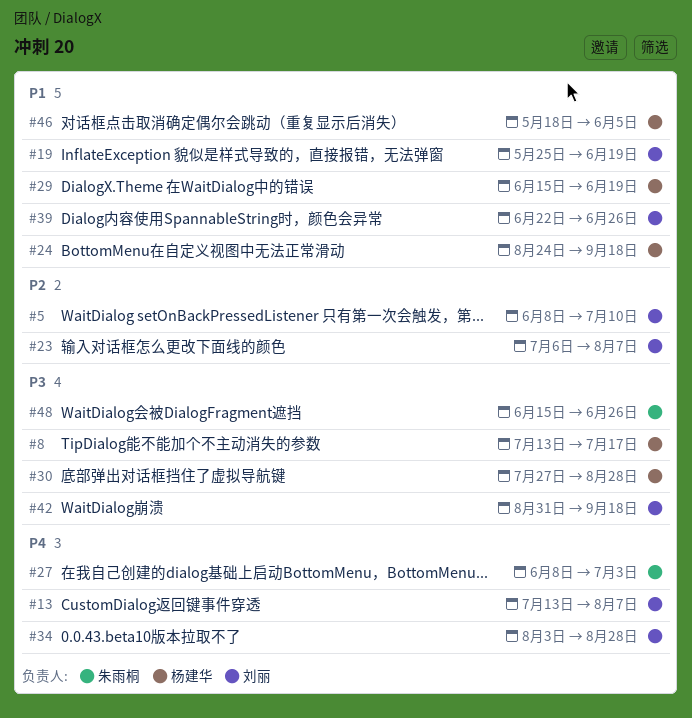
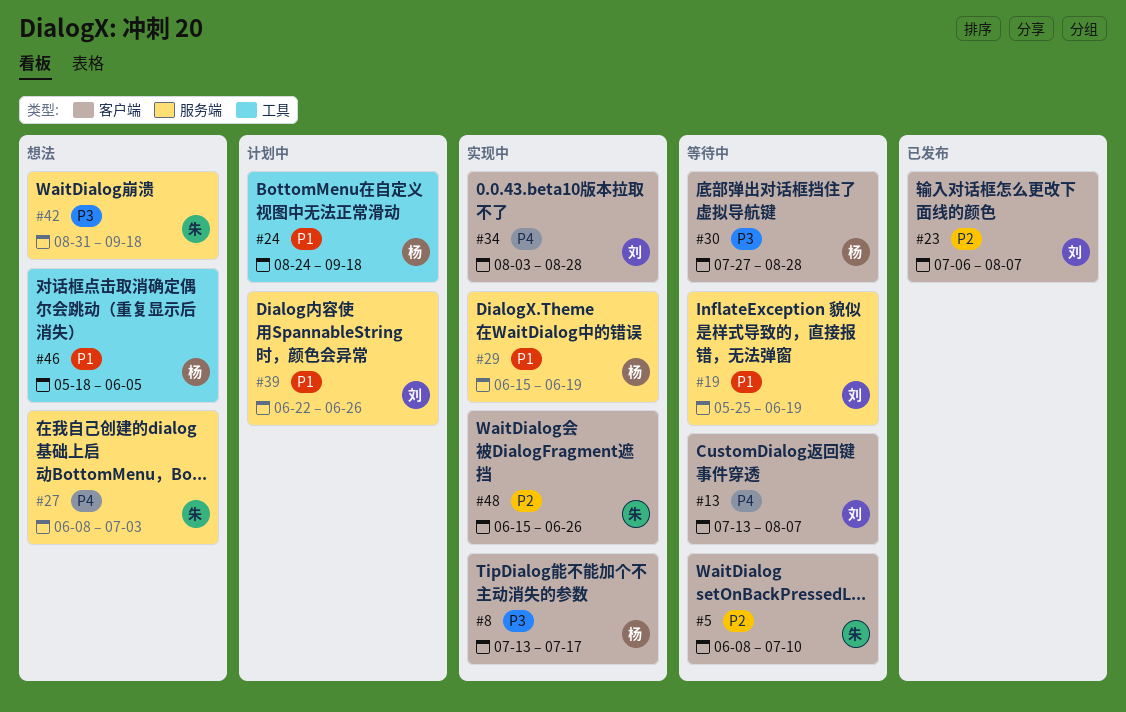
#5, owner: 刘丽 -> 朱雨桐
#42, owner: 刘丽 -> 朱雨桐
#48, priority: P3 -> P2

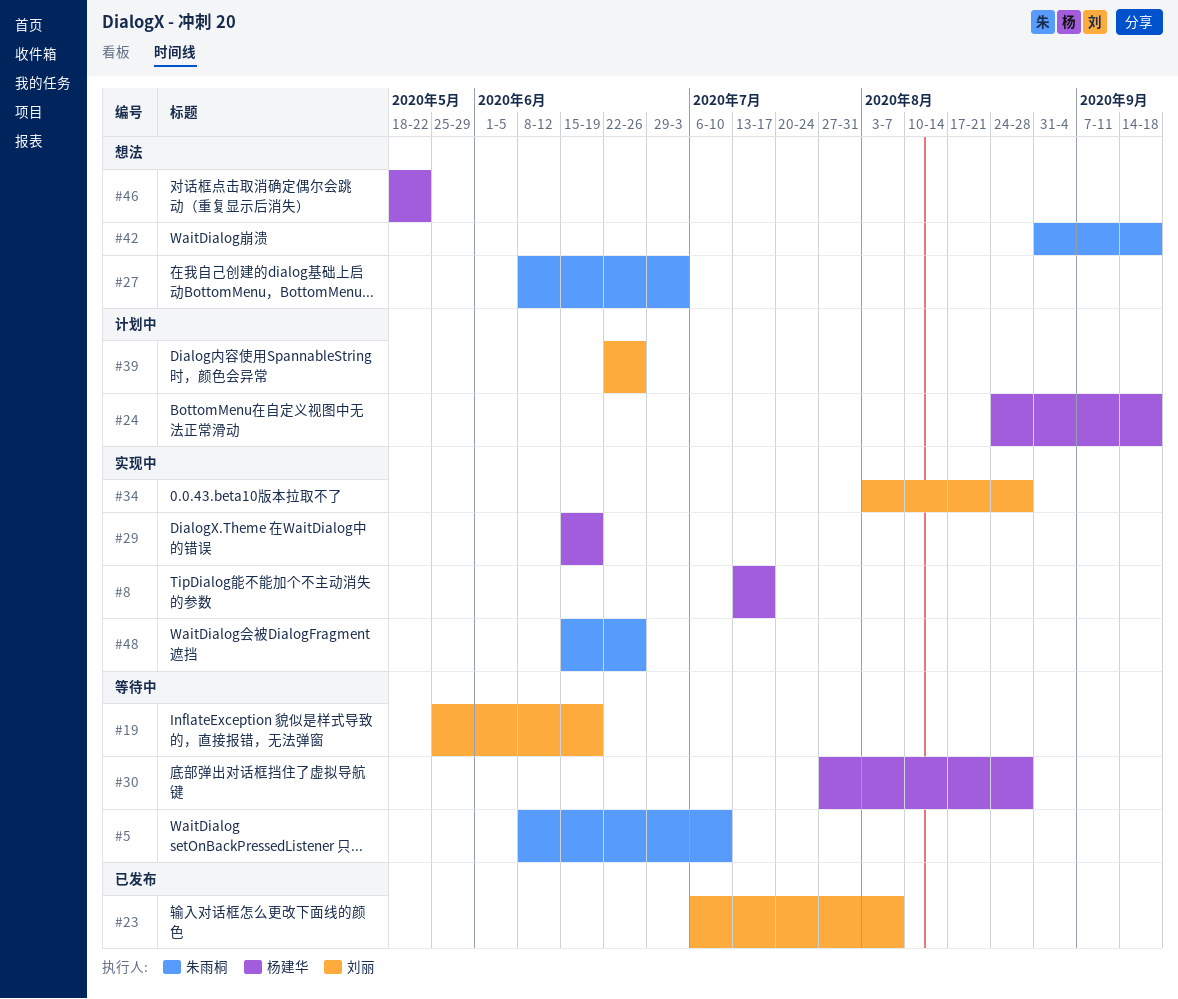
#13: present -> none
#46, due: Jun 5 -> May 22

